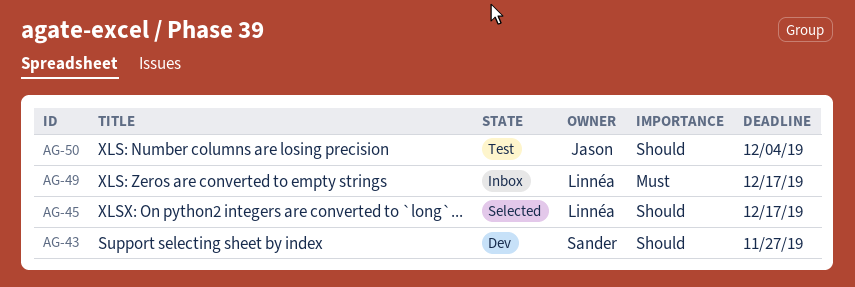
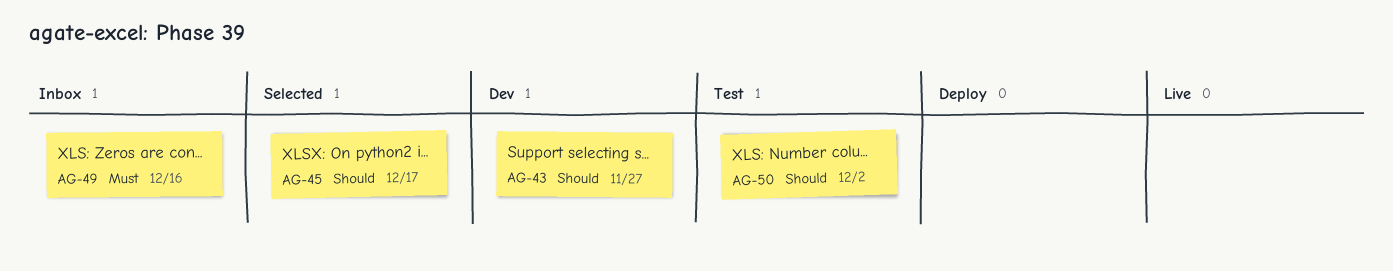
AG-49, due: Dec 17 -> Dec 16
AG-50, due: Dec 4 -> Dec 2

